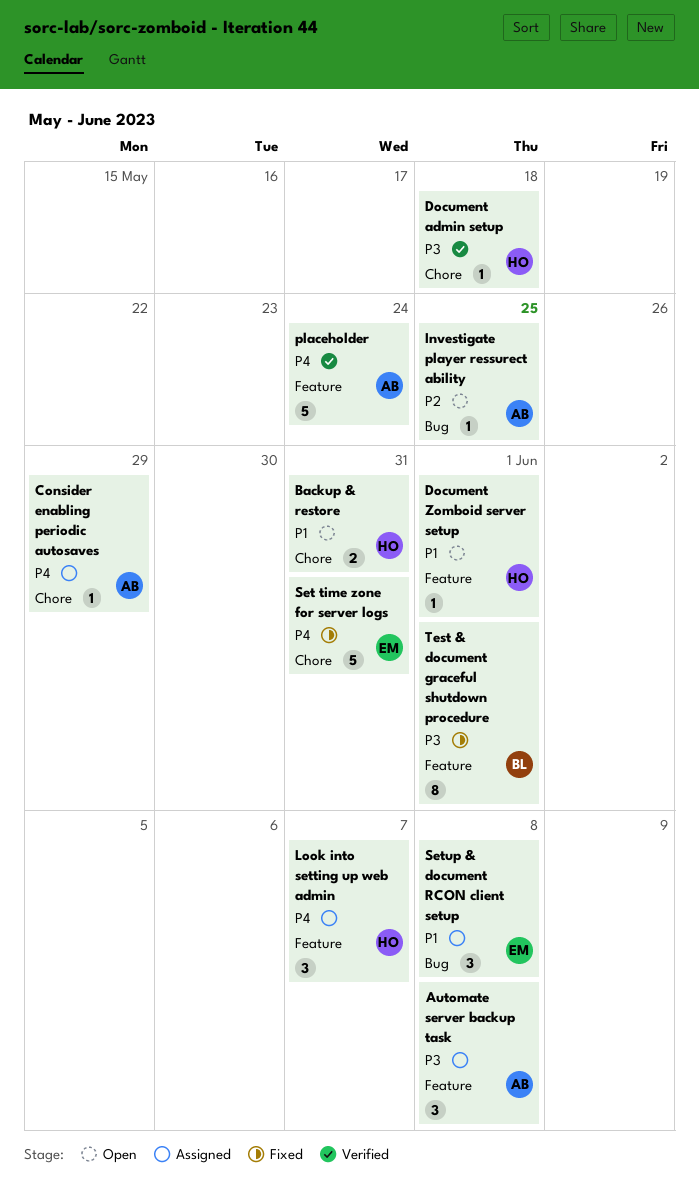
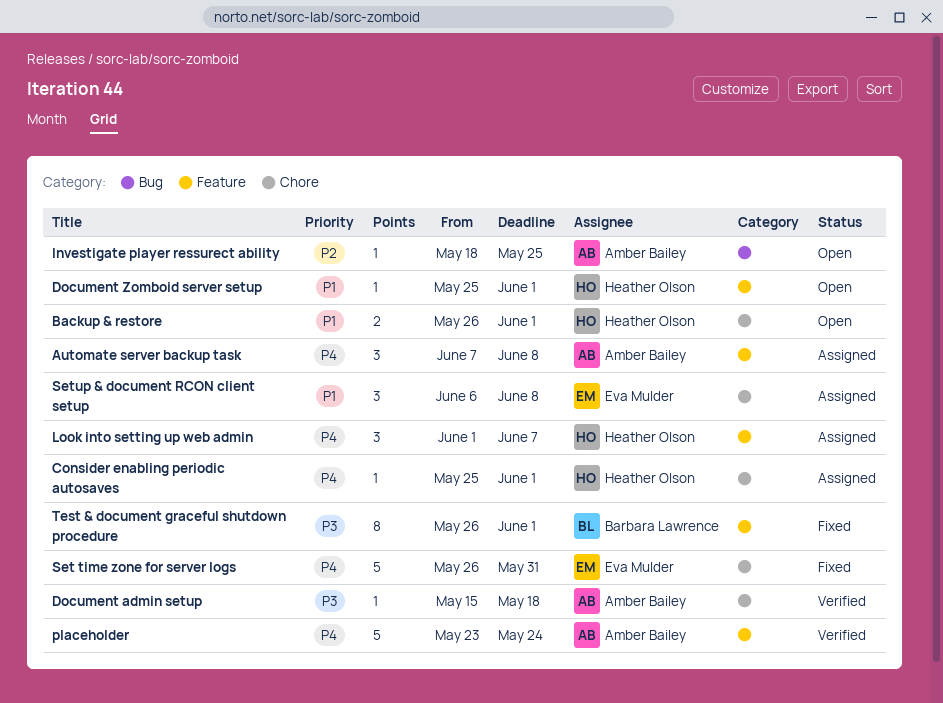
Automate server backup task, priority: P3 -> P4
Backup & restore, due: May 31 -> Jun 1
Consider enabling periodic autosaves, owner: Amber Bailey -> Heather Olson
Consider enabling periodic autosaves, due: May 29 -> Jun 1
Document admin setup, owner: Heather Olson -> Amber Bailey
Setup & document RCON client setup, label: Bug -> Chore

